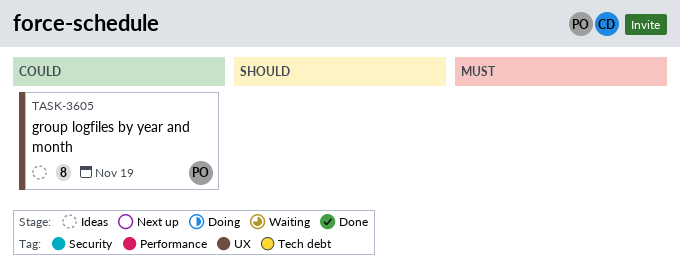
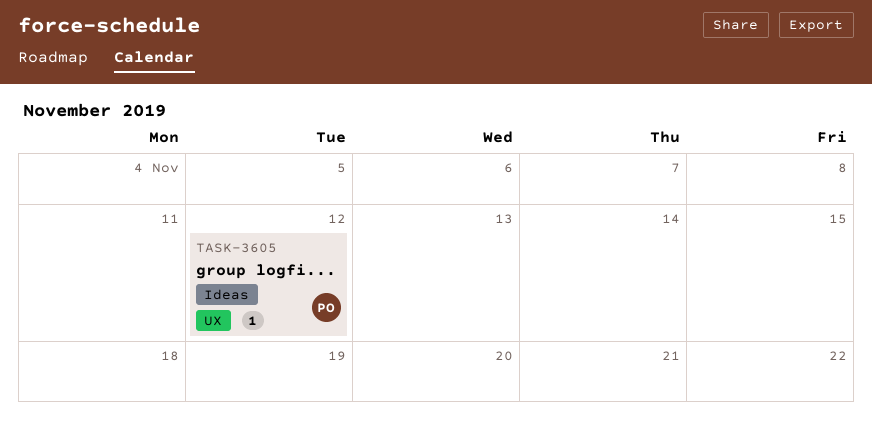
TASK-3605, estimate: 8 -> 1
TASK-3605, due: Nov 19 -> Nov 12

